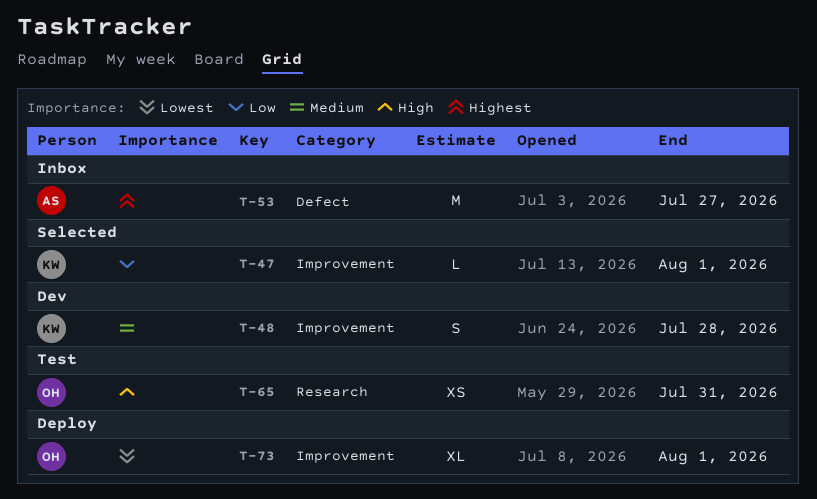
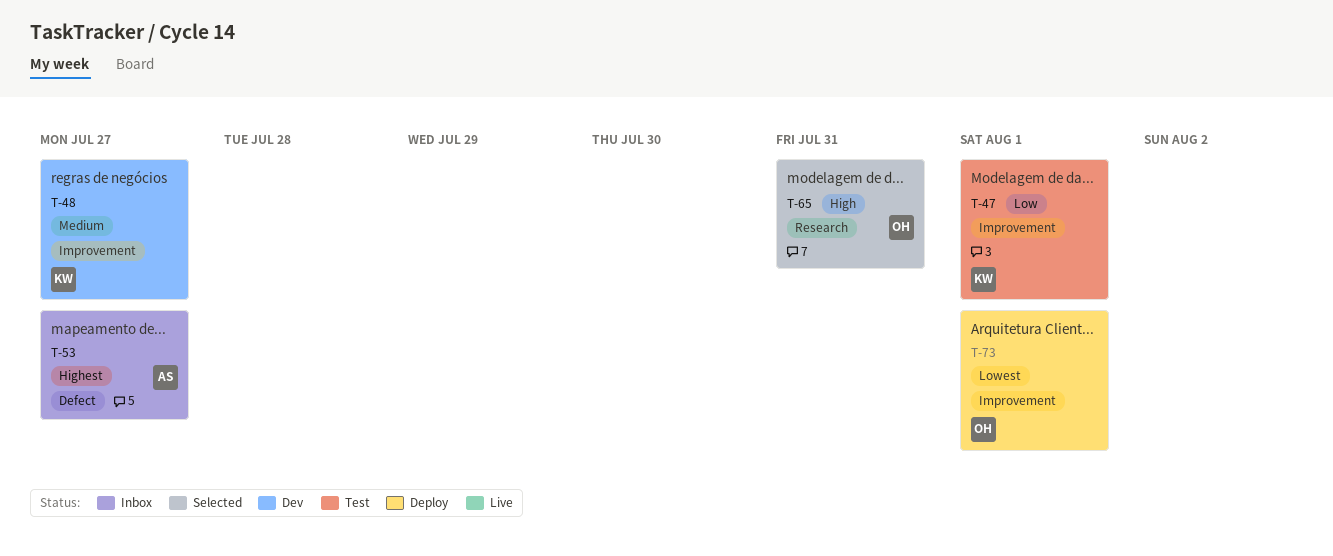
T-47, status: Selected -> Test
T-48, due: Jul 28 -> Jul 27
T-65, status: Test -> Selected

